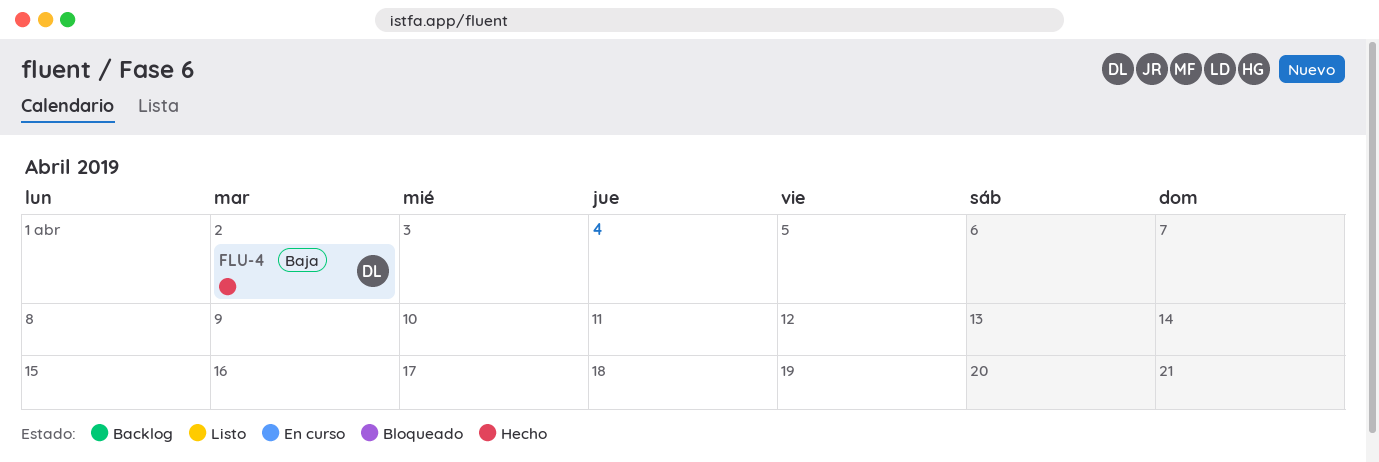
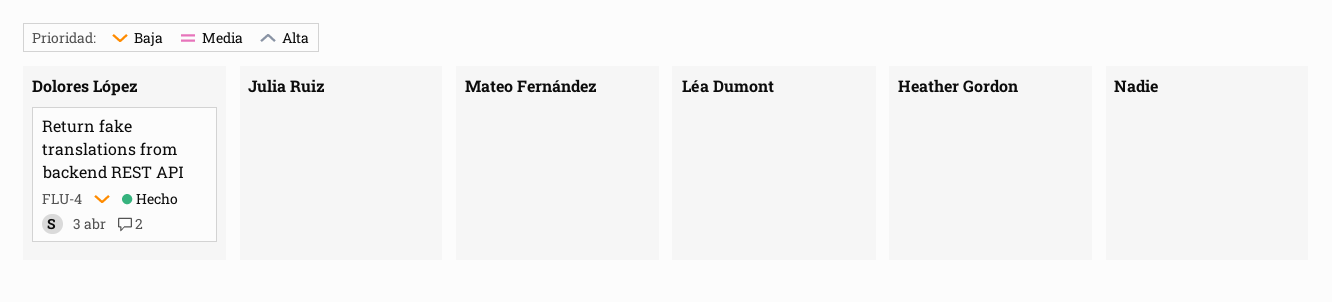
FLU-4, due: Apr 2 -> Apr 3

